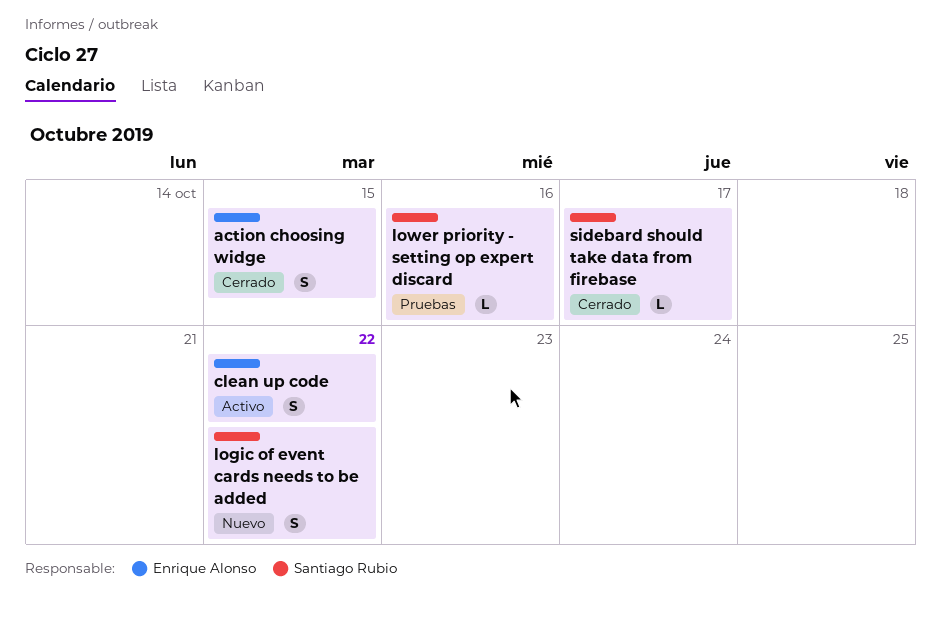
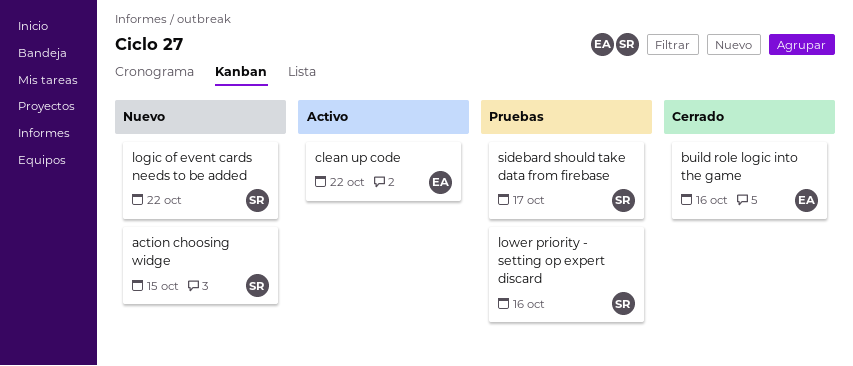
action choosing widge, status: Cerrado -> Nuevo
action choosing widge, owner: Enrique Alonso -> Santiago Rubio
build role logic into the game: none -> present
sidebard should take data from firebase, status: Cerrado -> Pruebas

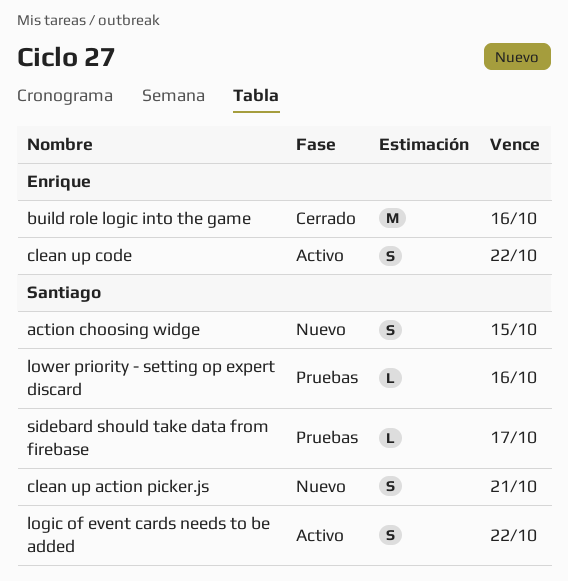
clean up action picker.js: none -> present
logic of event cards needs to be added, status: Nuevo -> Activo

